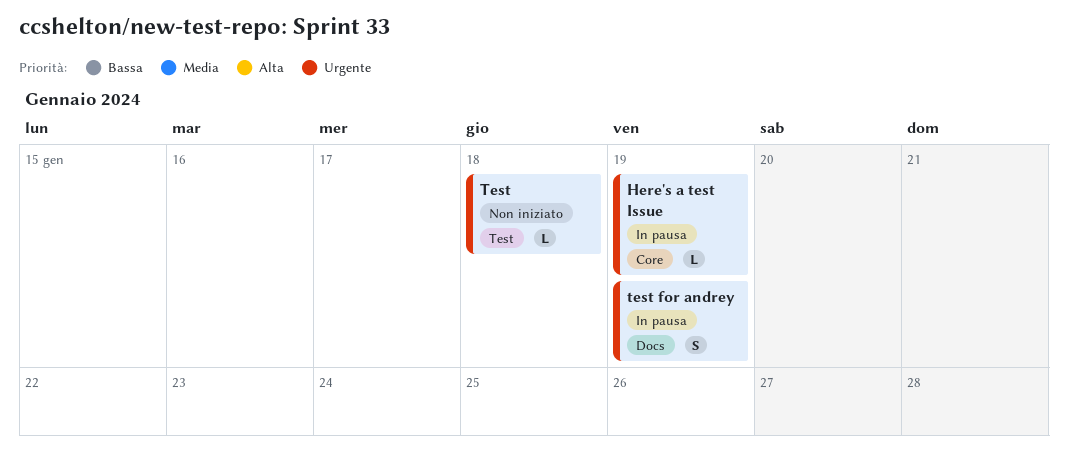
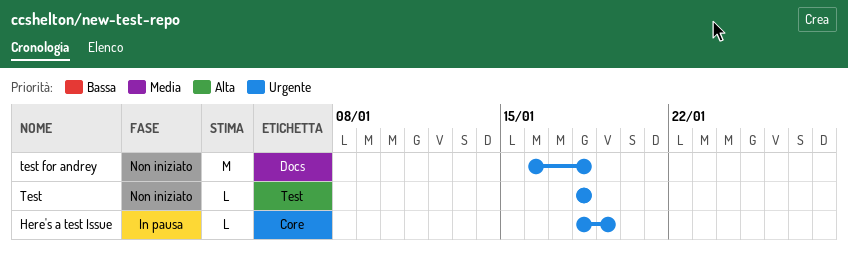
test for andrey, status: In pausa -> Non iniziato
test for andrey, estimate: S -> M
test for andrey, due: Jan 19 -> Jan 18

